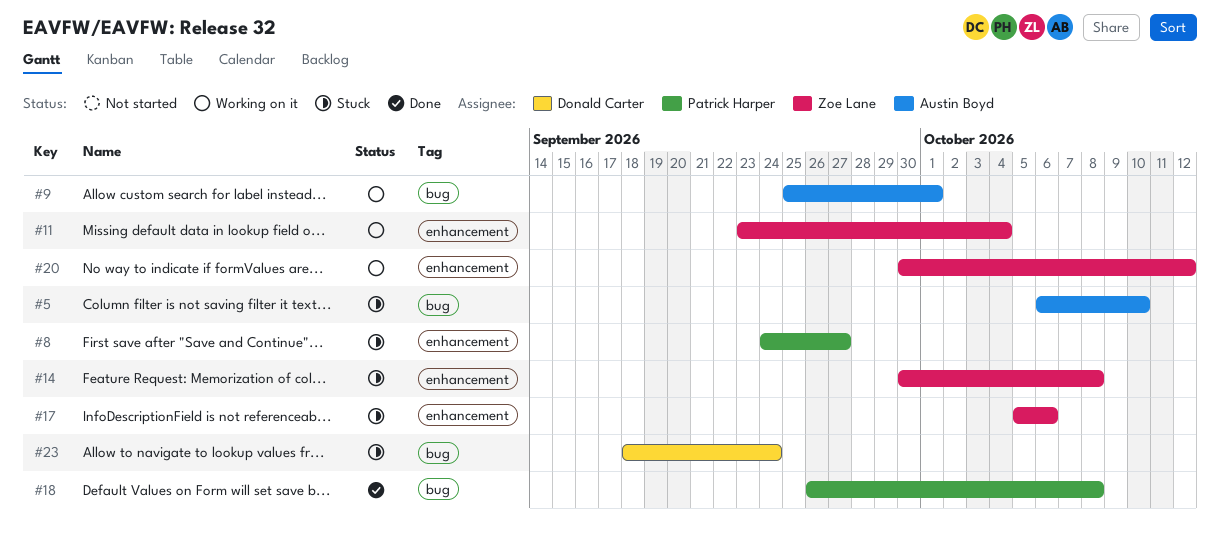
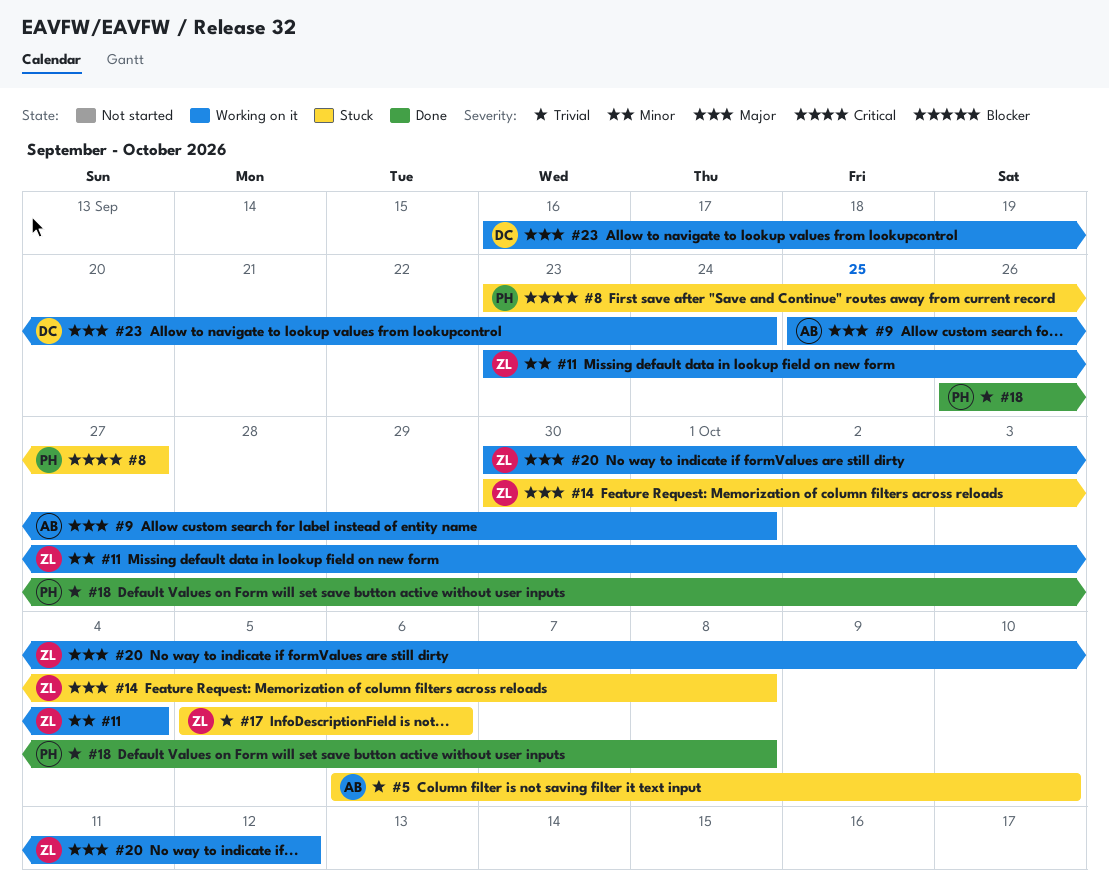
#8, start: Sep 24 -> Sep 23
#23, status: Stuck -> Working on it
#23, start: Sep 18 -> Sep 16

